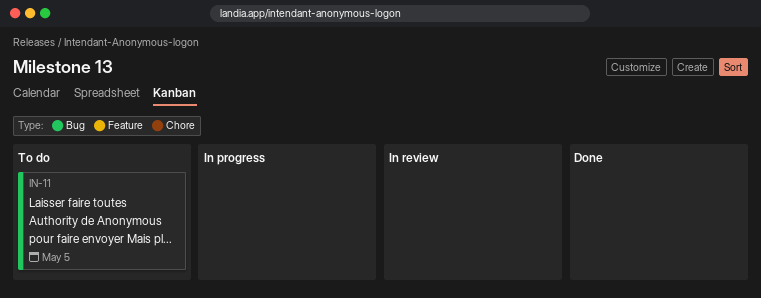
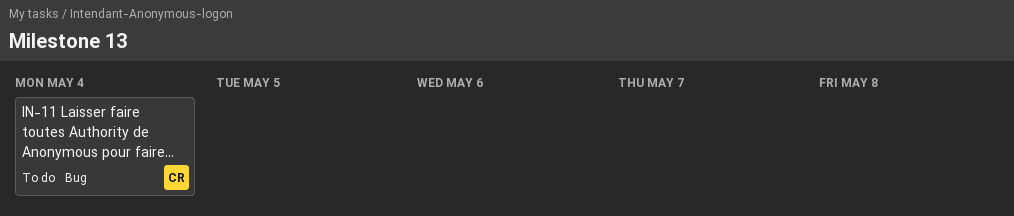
IN-11, due: May 5 -> May 4

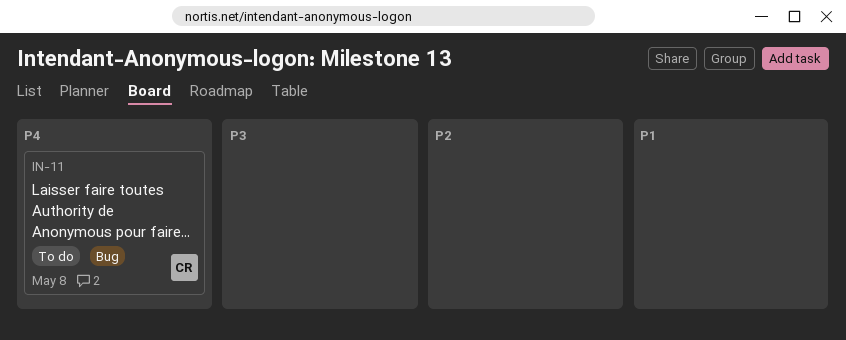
IN-11, due: May 4 -> May 8

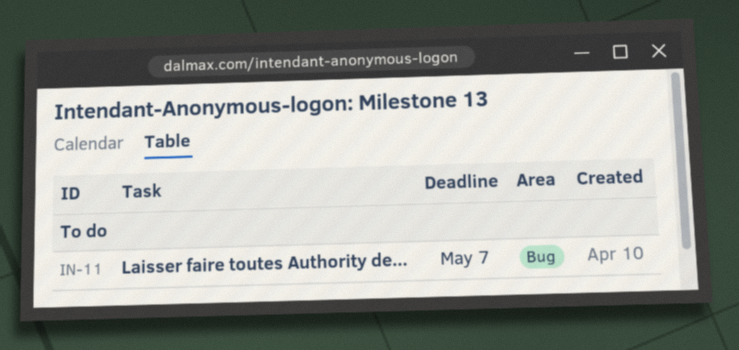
IN-11, due: May 8 -> May 7

